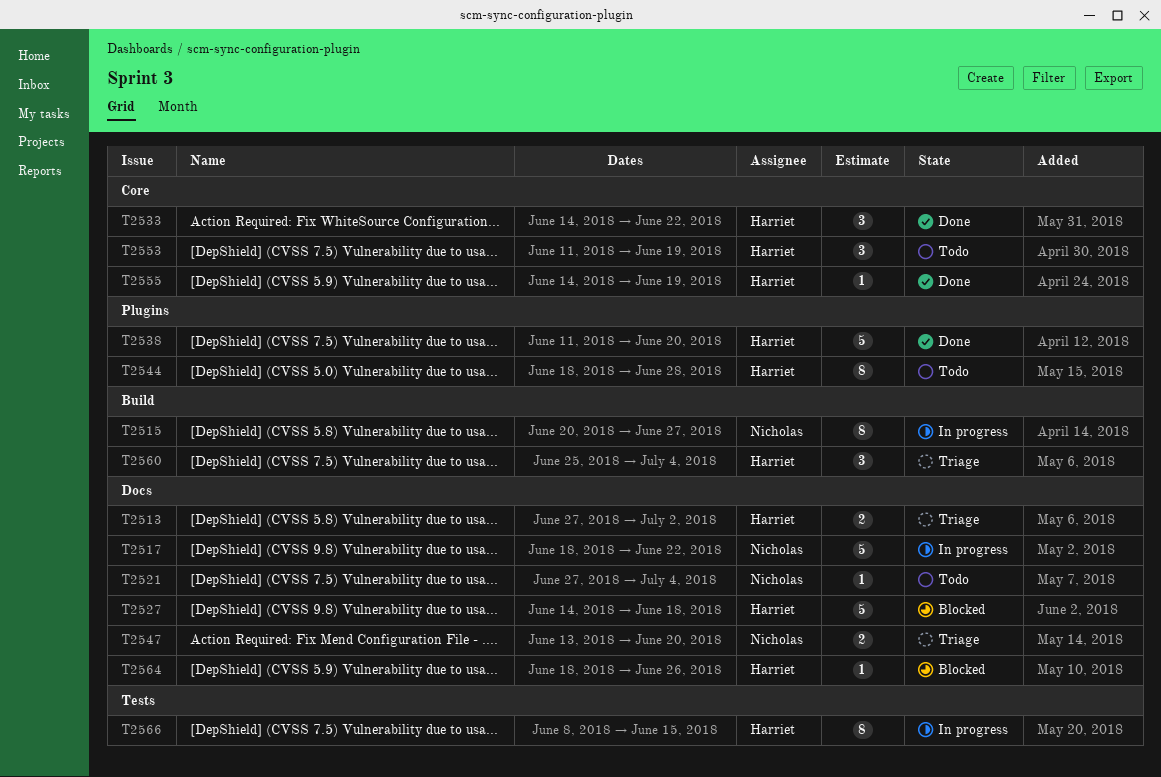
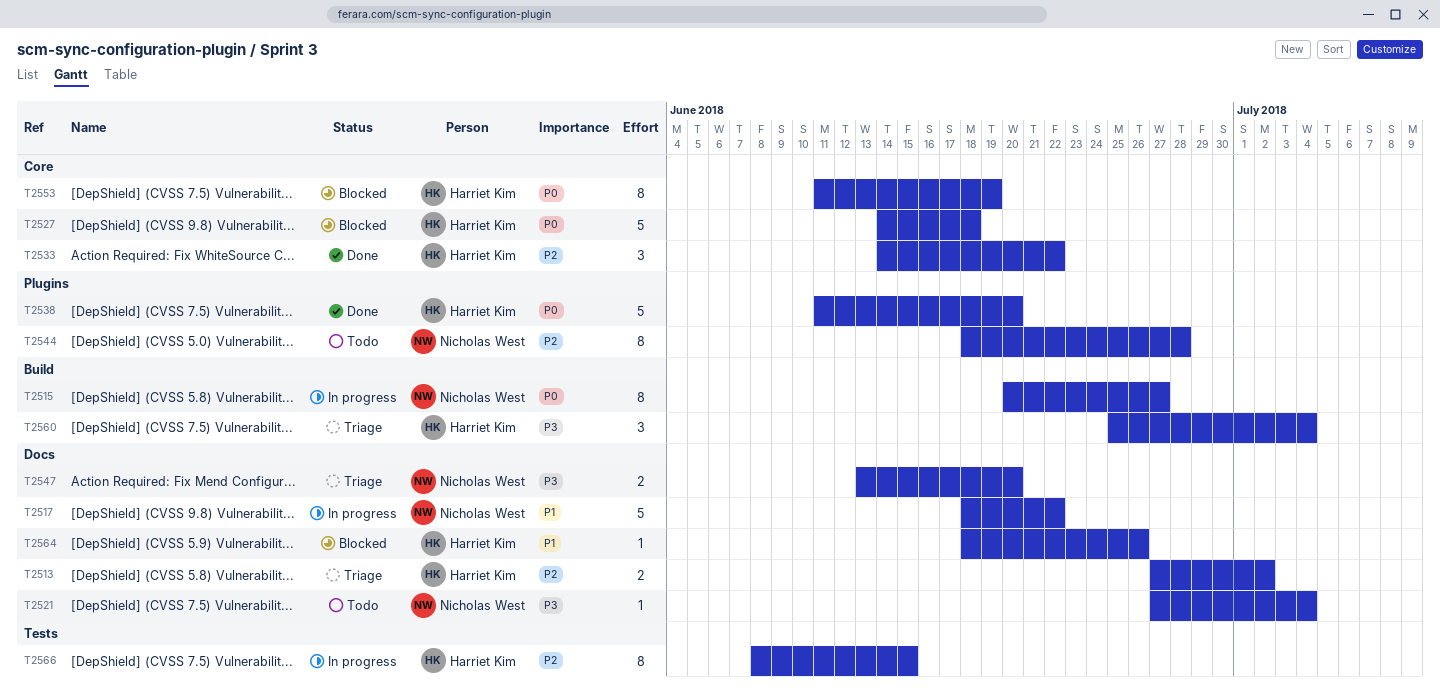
T2527, label: Docs -> Core
T2544, owner: Harriet Kim -> Nicholas West
T2553, status: Todo -> Blocked
T2553, estimate: 3 -> 8
T2555: present -> none

